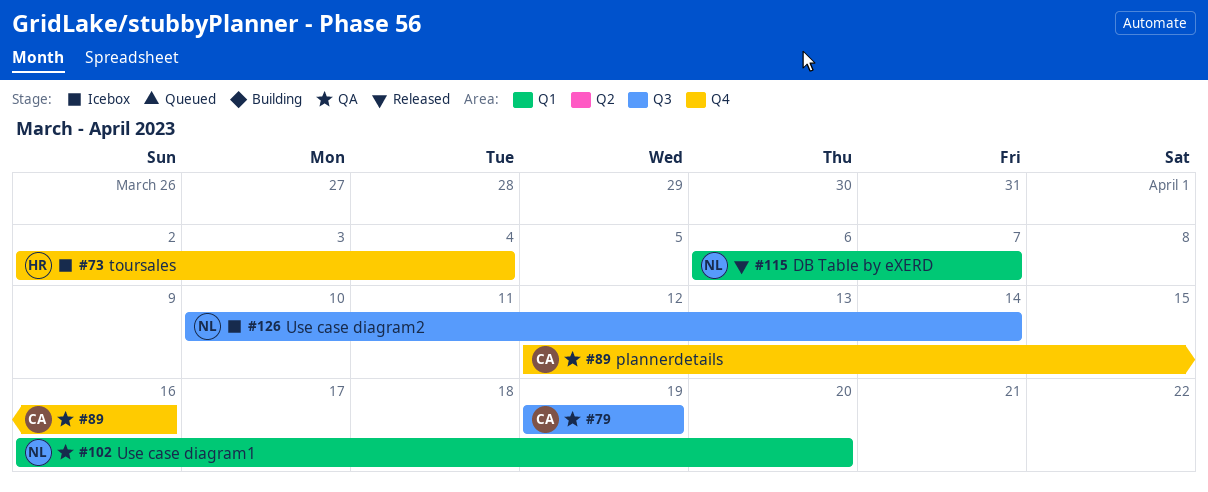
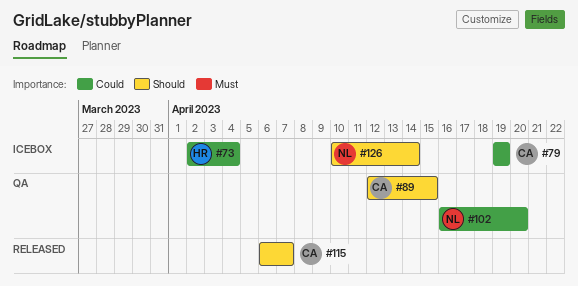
#79, status: QA -> Icebox
#89, due: Apr 16 -> Apr 15
#115, owner: NL -> CA

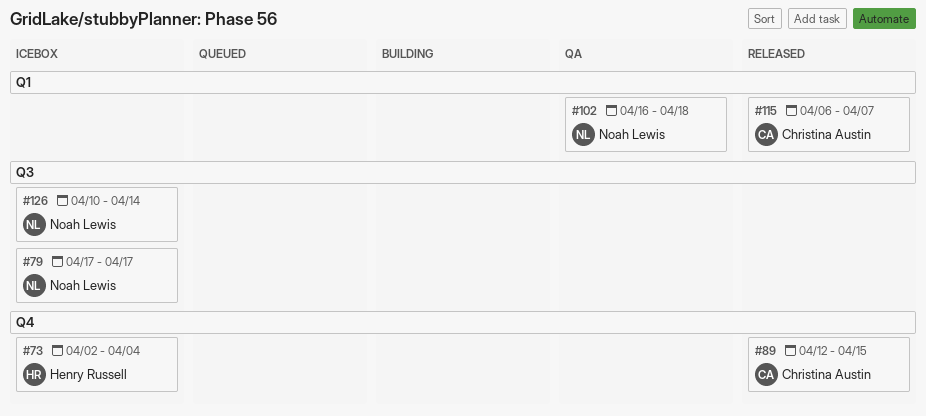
#79, owner: Christina Austin -> Noah Lewis
#79, start: Apr 19 -> Apr 17
#79, due: Apr 19 -> Apr 17
#89, status: QA -> Released
#102, due: Apr 20 -> Apr 18

